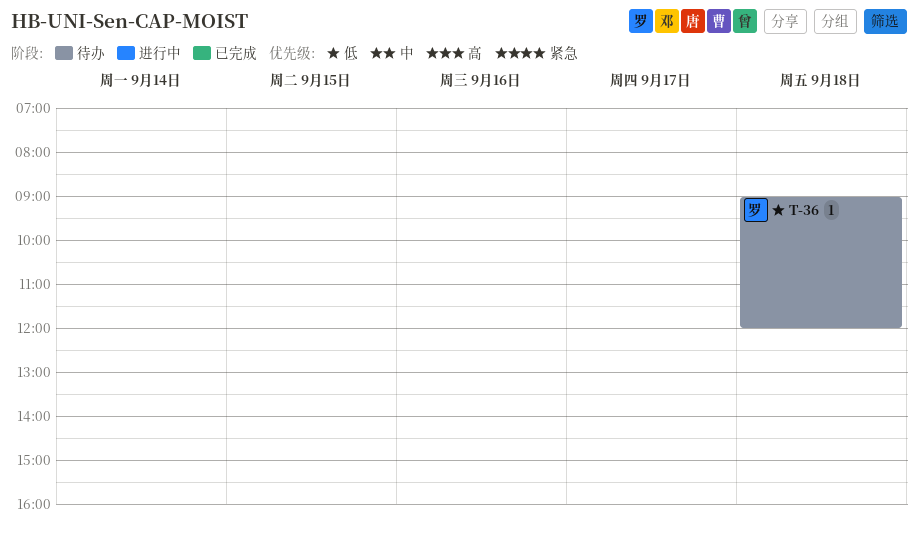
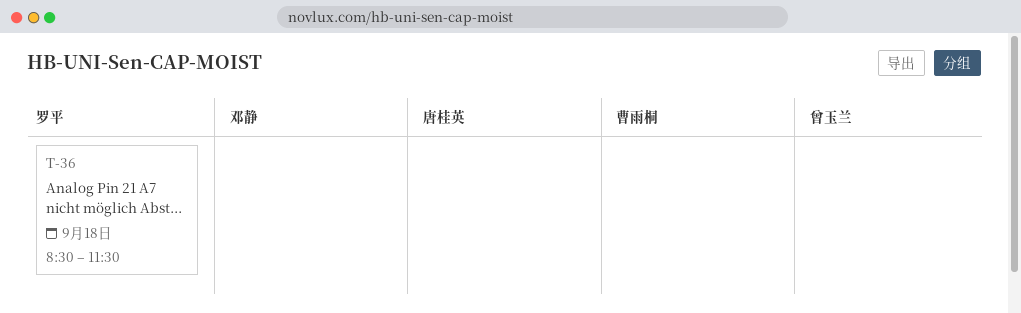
T-36, begins: 09:00 -> 08:30
T-36, ends: 12:00 -> 11:30

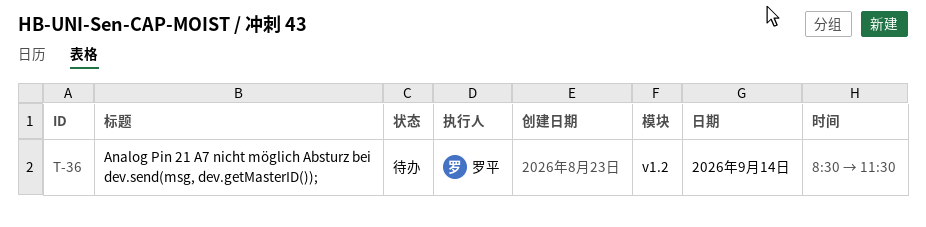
T-36, day: Sep 18 -> Sep 14

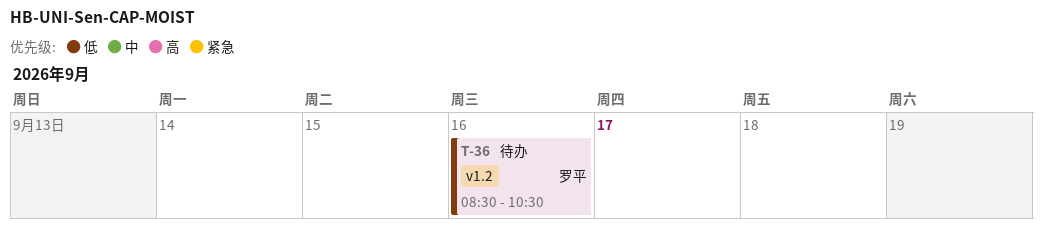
T-36, day: Sep 14 -> Sep 16
T-36, ends: 11:30 -> 10:30

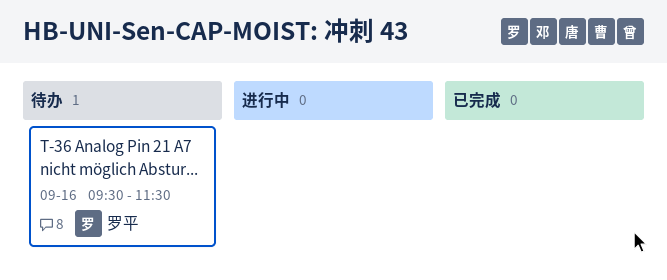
T-36, begins: 08:30 -> 09:30
T-36, ends: 10:30 -> 11:30

